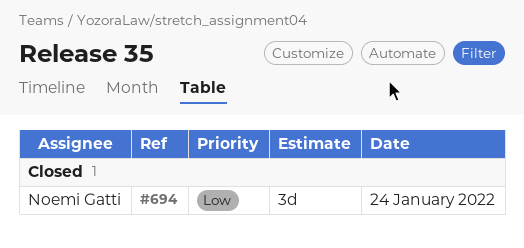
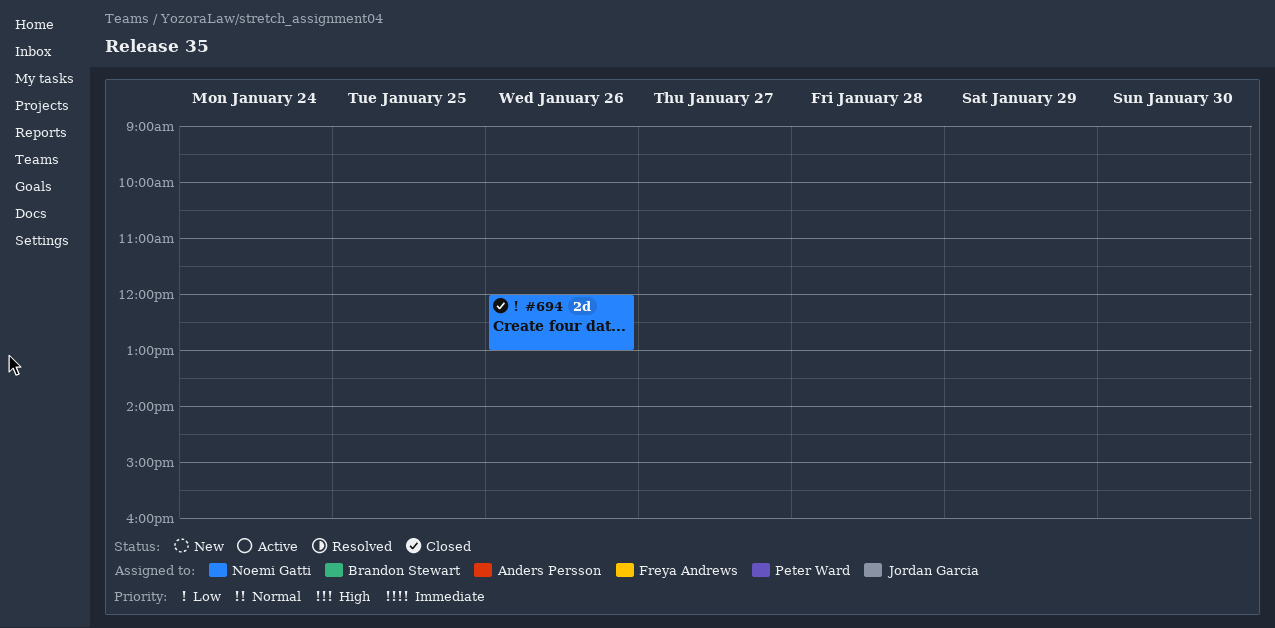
#694, estimate: 3d -> 2d
#694, day: Jan 24 -> Jan 26

